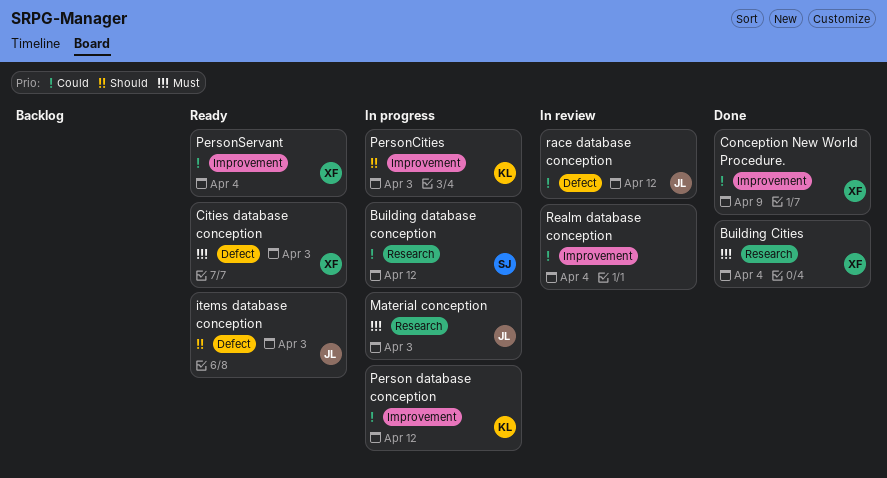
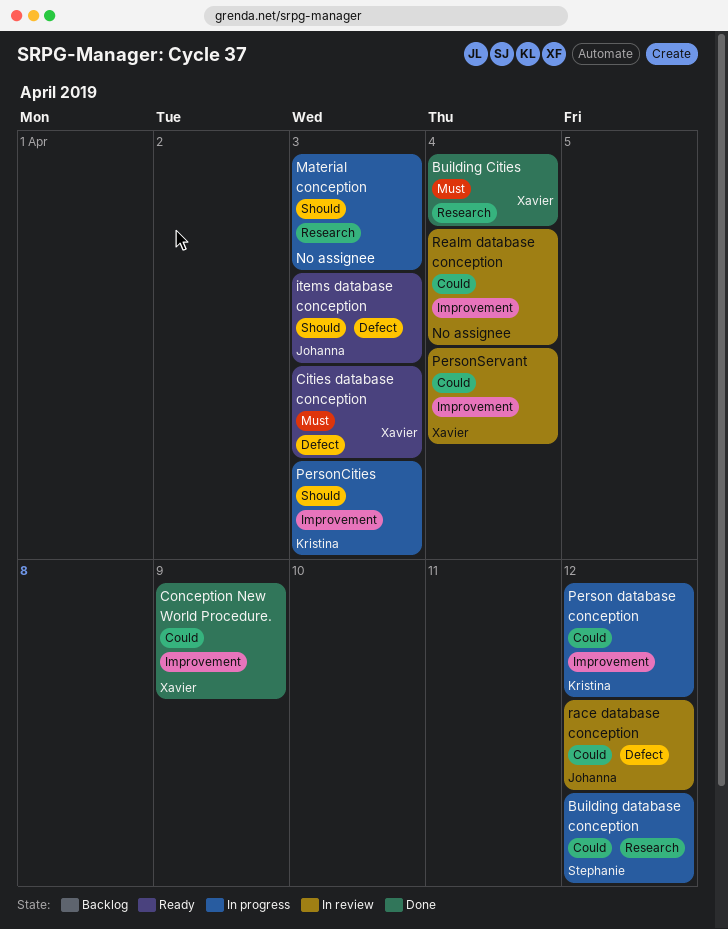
Material conception, owner: Johanna -> none
Material conception, priority: Must -> Should
PersonServant, status: Ready -> In review

